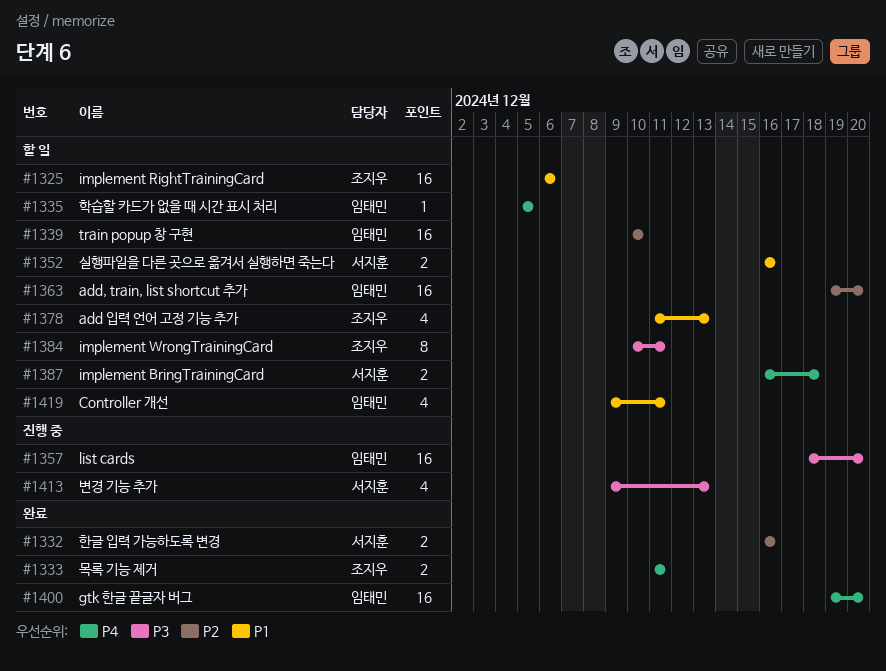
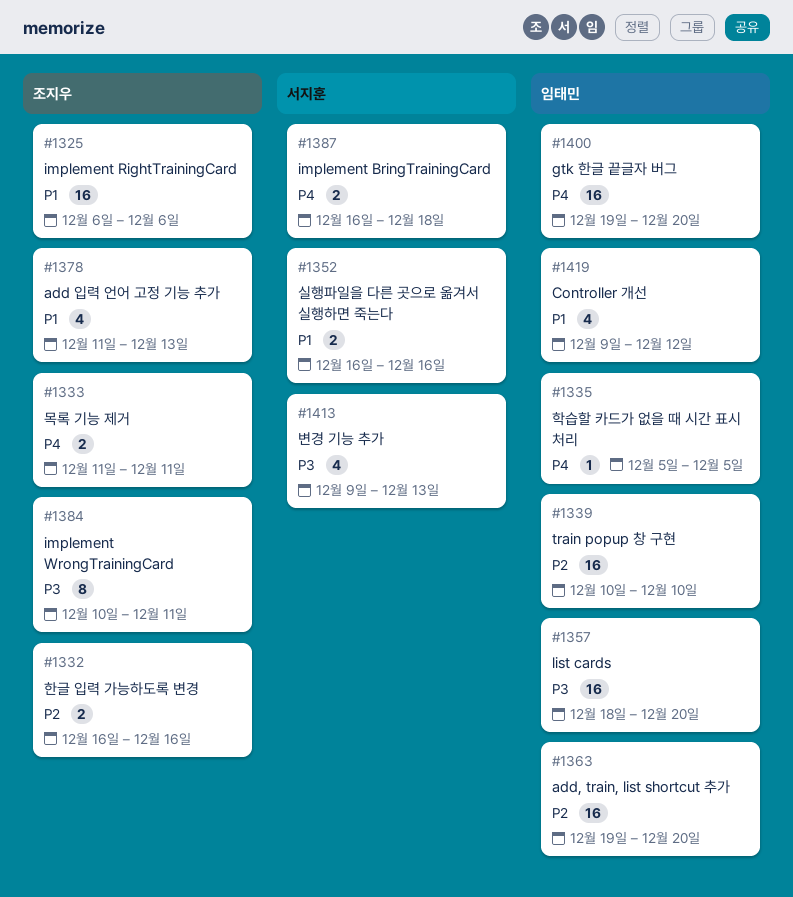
#1332, owner: 서지훈 -> 조지우
#1419, due: Dec 11 -> Dec 12

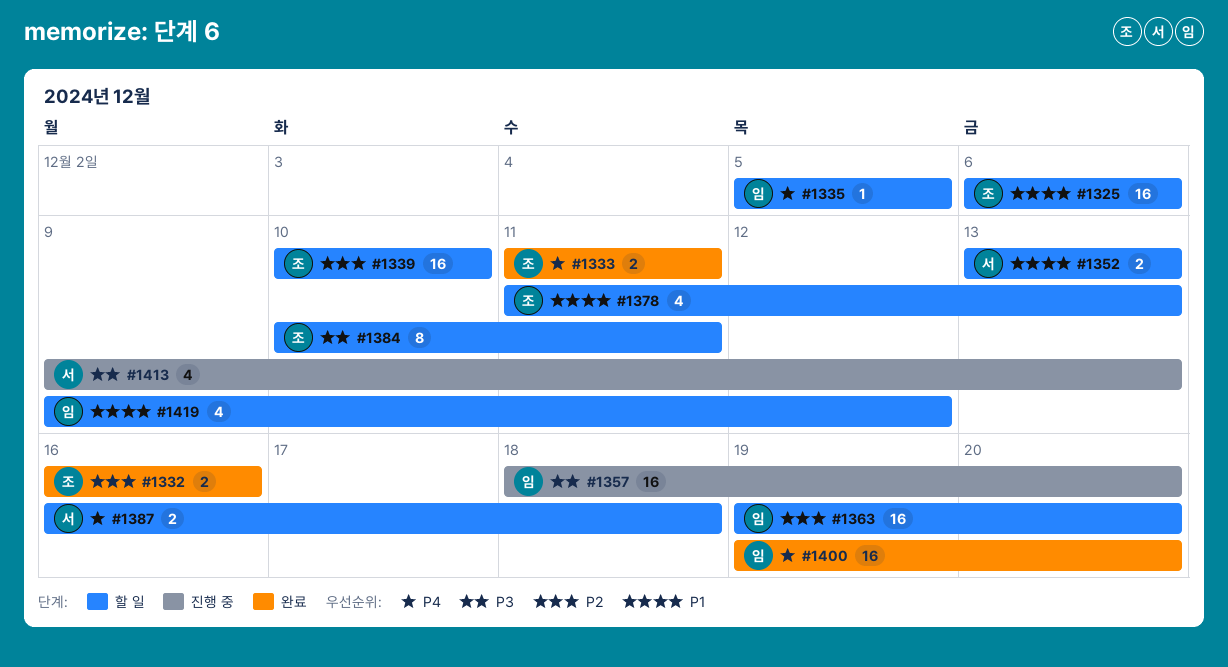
#1339, owner: 임태민 -> 조지우
#1352, start: Dec 16 -> Dec 13
#1352, due: Dec 16 -> Dec 13

